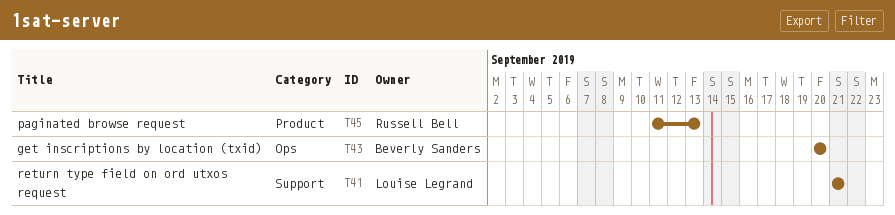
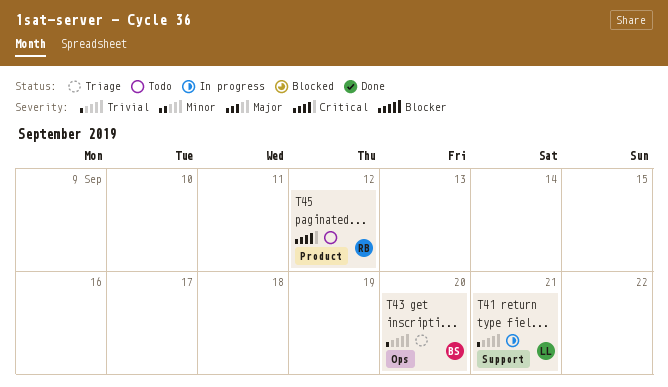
T45, due: Sep 13 -> Sep 12

